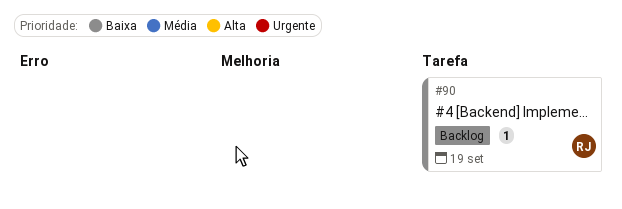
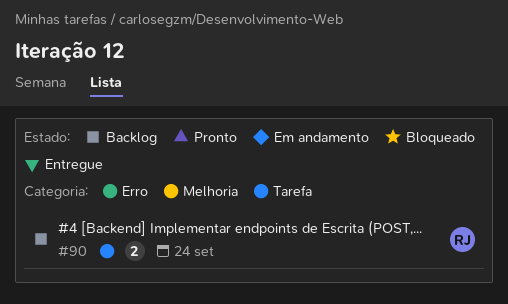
#90, estimate: 1 -> 2
#90, day: Sep 19 -> Sep 24

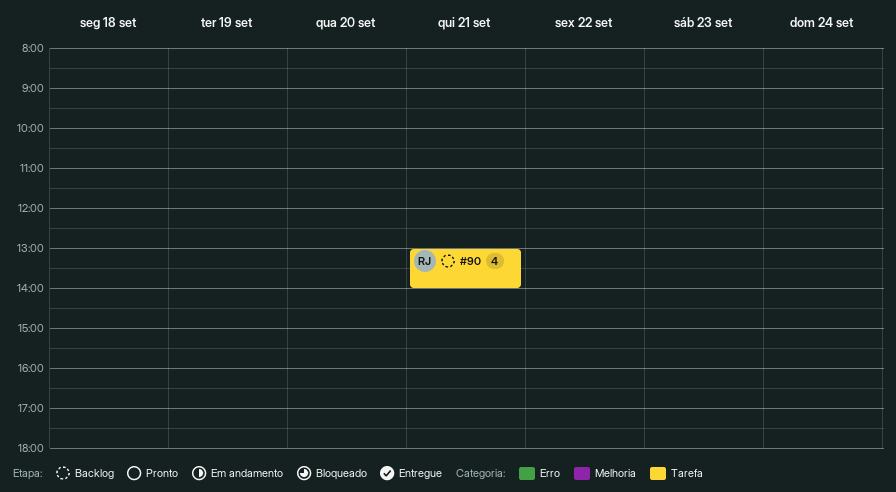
#90, estimate: 2 -> 4
#90, day: Sep 24 -> Sep 21

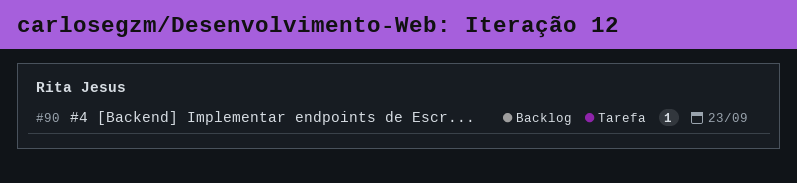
#90, estimate: 4 -> 1
#90, day: Sep 21 -> Sep 23

